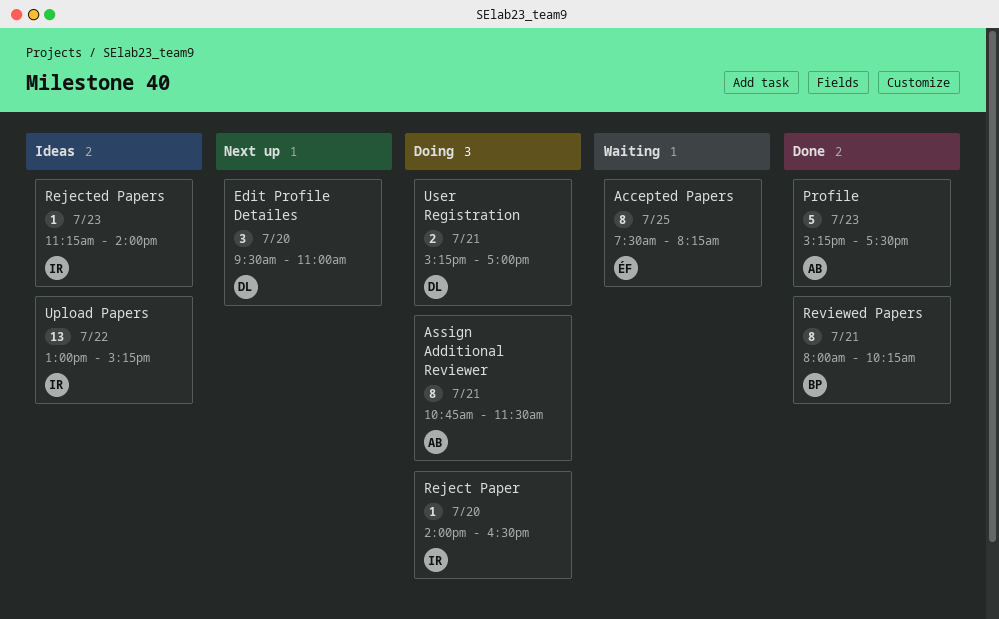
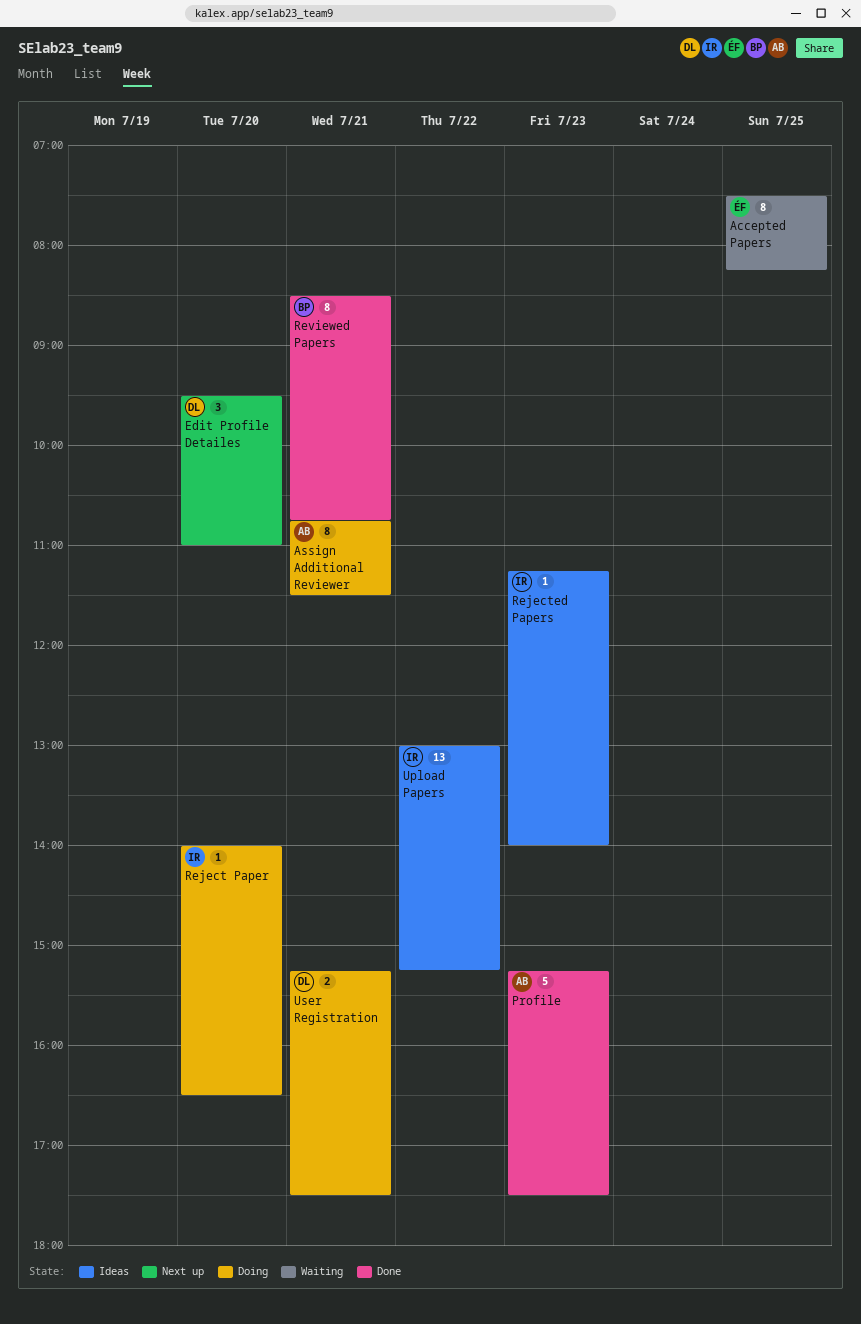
Reviewed Papers, begins: 08:00 -> 08:30
Reviewed Papers, ends: 10:15 -> 10:45
User Registration, ends: 17:00 -> 17:30

